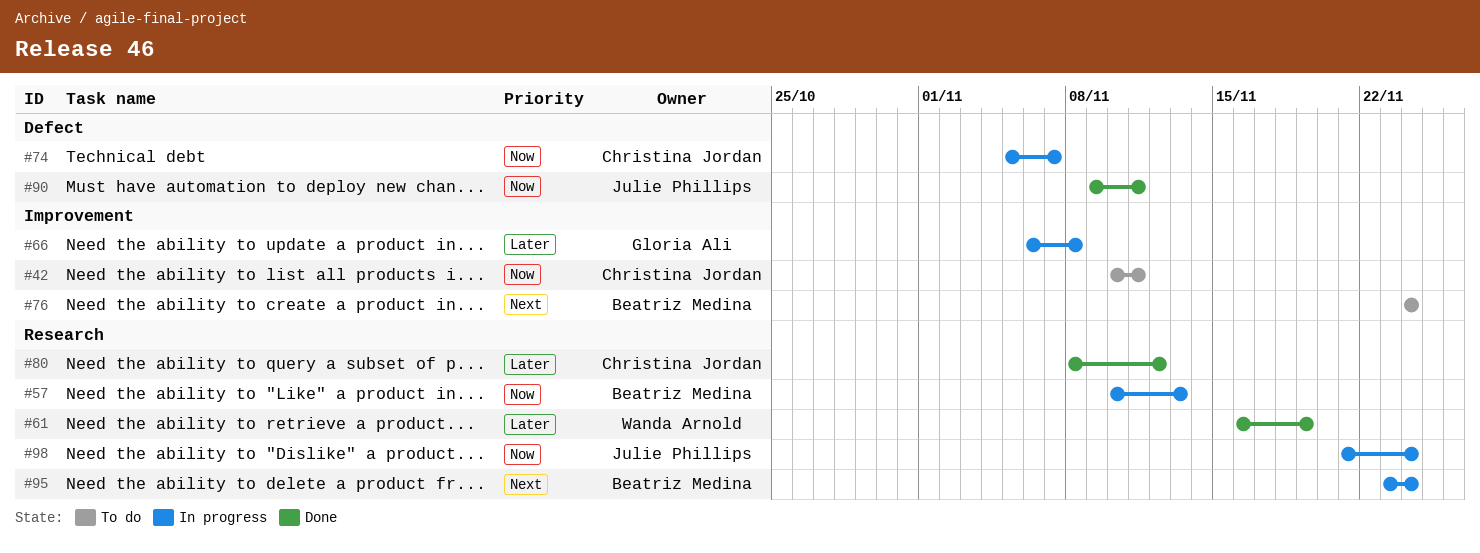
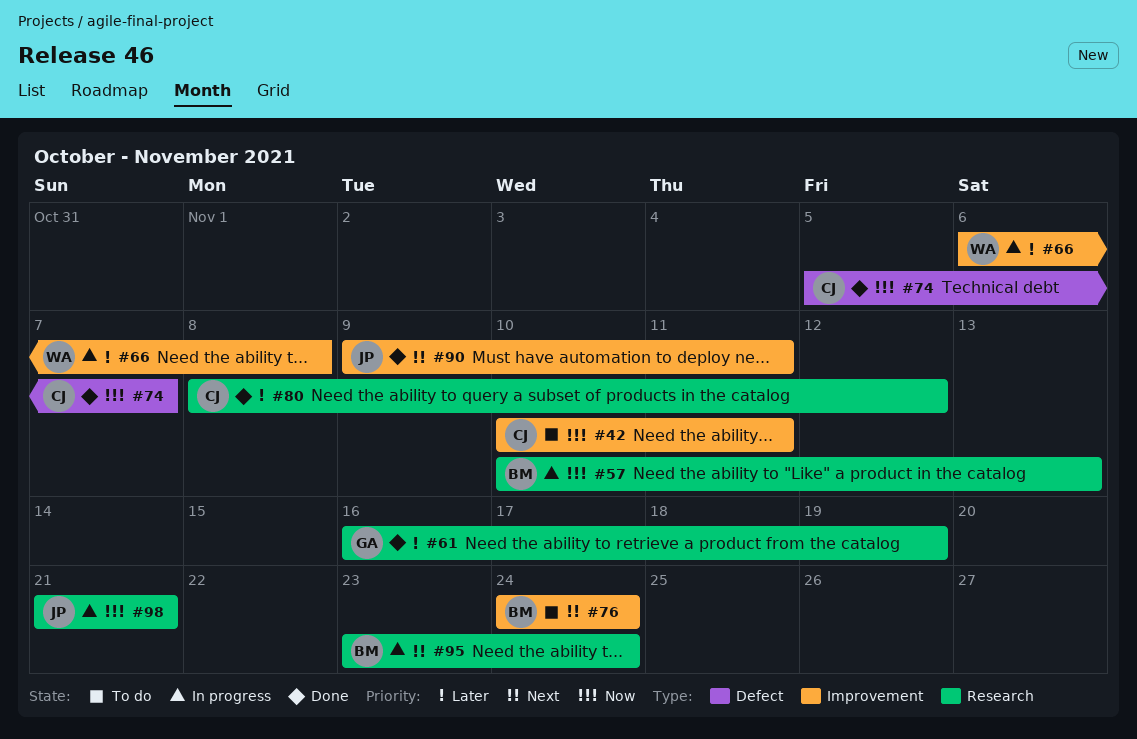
#61, owner: Wanda Arnold -> Gloria Ali
#66, owner: Gloria Ali -> Wanda Arnold
#74, status: In progress -> Done
#90, priority: Now -> Next
#90, label: Defect -> Improvement
#98, due: Nov 24 -> Nov 21

